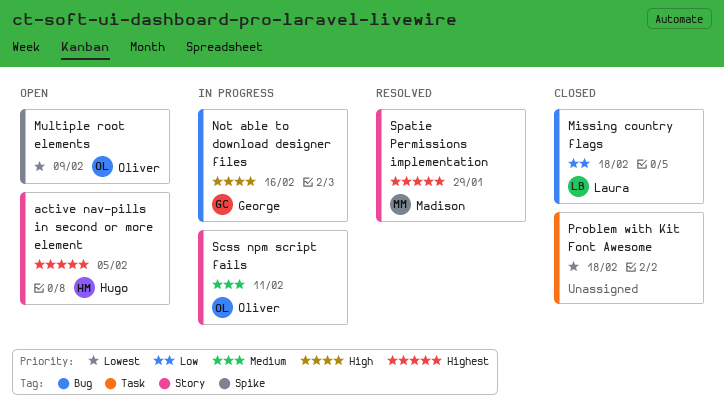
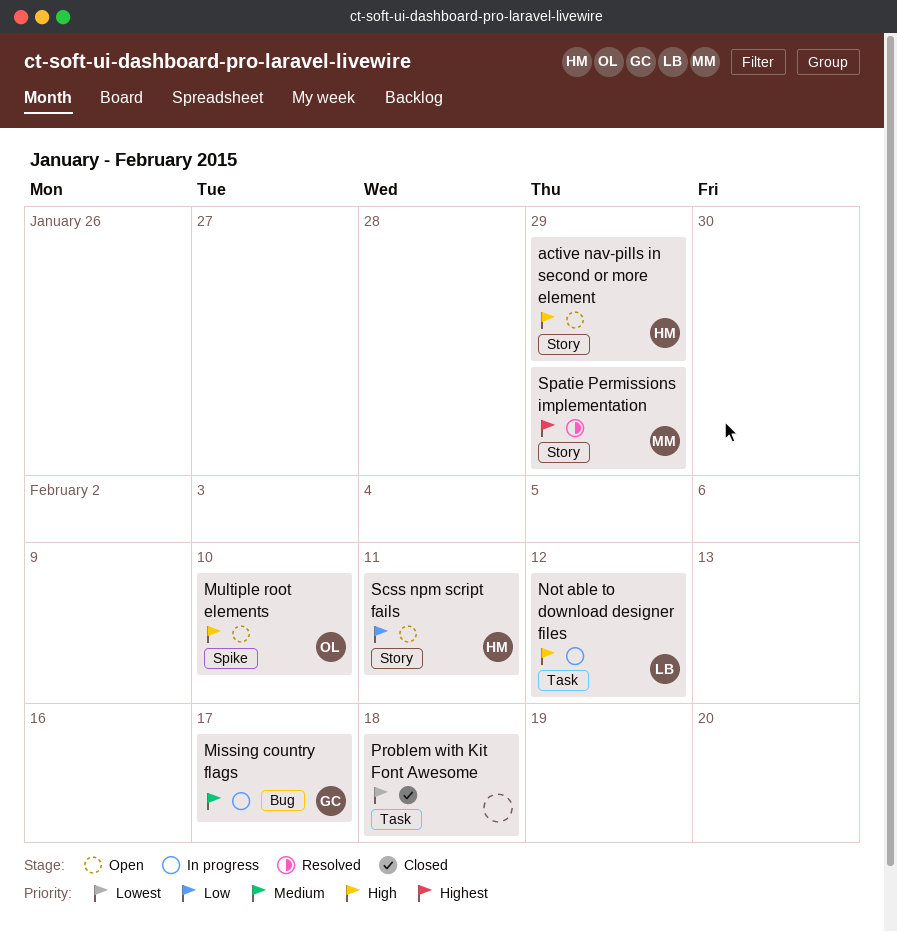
active nav-pills in second or more element, priority: Highest -> High
active nav-pills in second or more element, due: Feb 5 -> Jan 29
Missing country flags, status: Closed -> In progress
Missing country flags, owner: Laura -> George
Missing country flags, priority: Low -> Medium
Missing country flags, due: Feb 18 -> Feb 17
Multiple root elements, priority: Lowest -> High
Multiple root elements, due: Feb 9 -> Feb 10
Not able to download designer files, owner: George -> Laura
Not able to download designer files, label: Bug -> Task
Not able to download designer files, due: Feb 16 -> Feb 12
Scss npm script fails, status: In progress -> Open
Scss npm script fails, owner: Oliver -> Hugo
Scss npm script fails, priority: Medium -> Low

